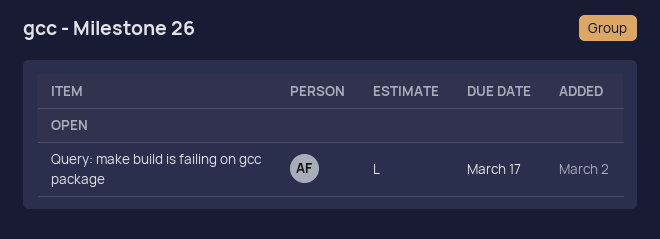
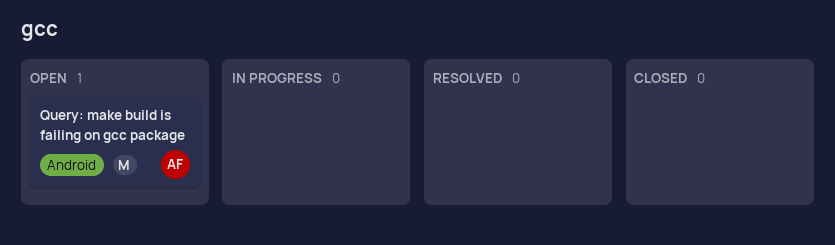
Query: make build is failing on gcc package, estimate: L -> M

